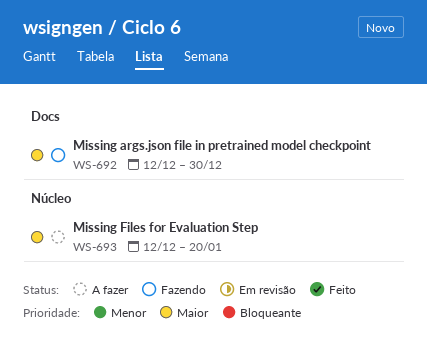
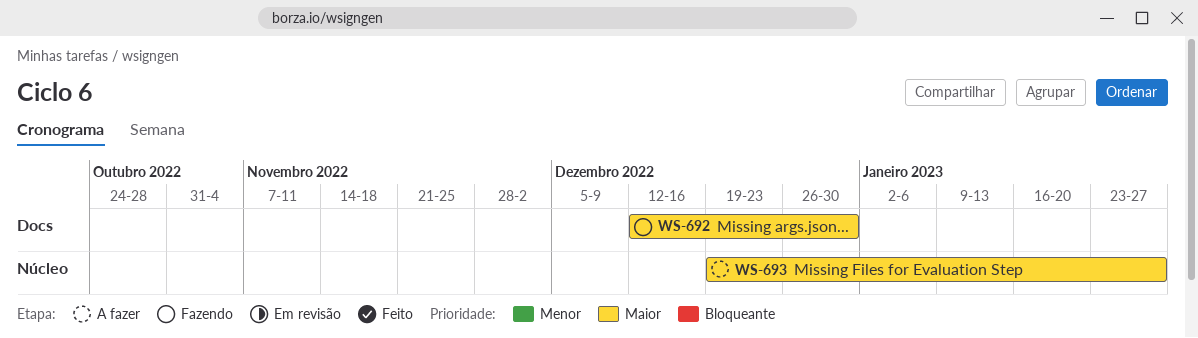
WS-693, start: Dec 12 -> Dec 19
WS-693, due: Jan 20 -> Jan 27

